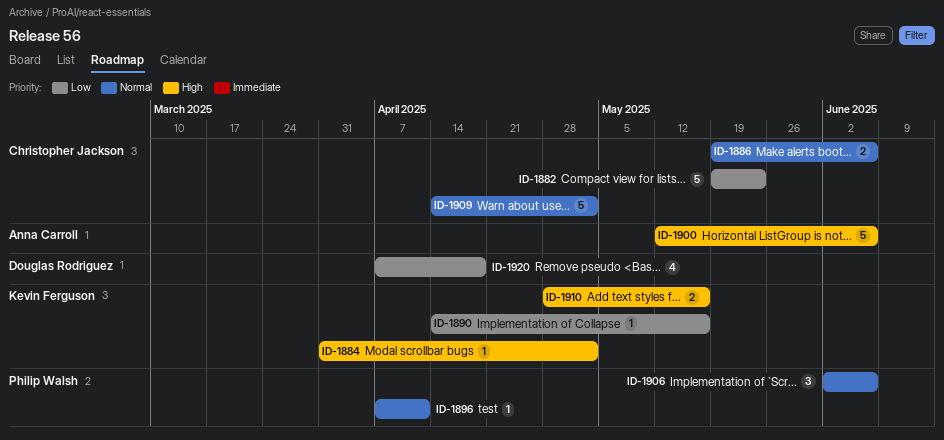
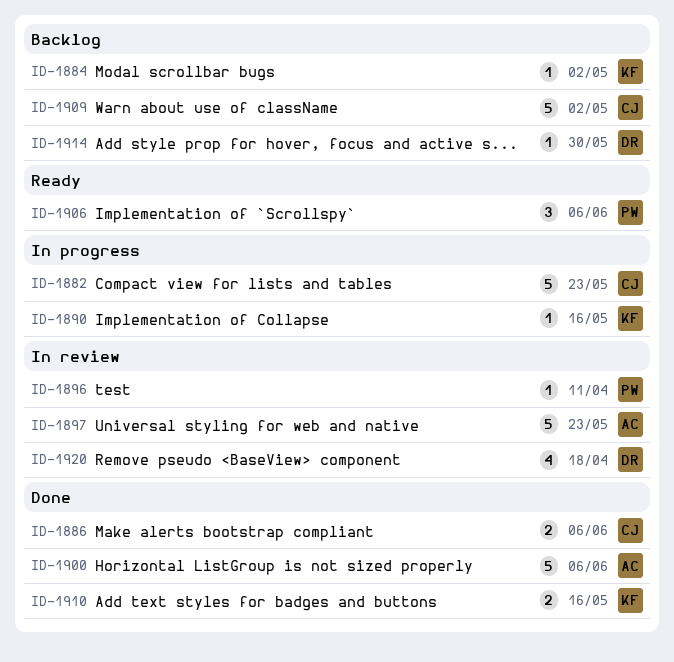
ID-1897: none -> present
ID-1914: none -> present

